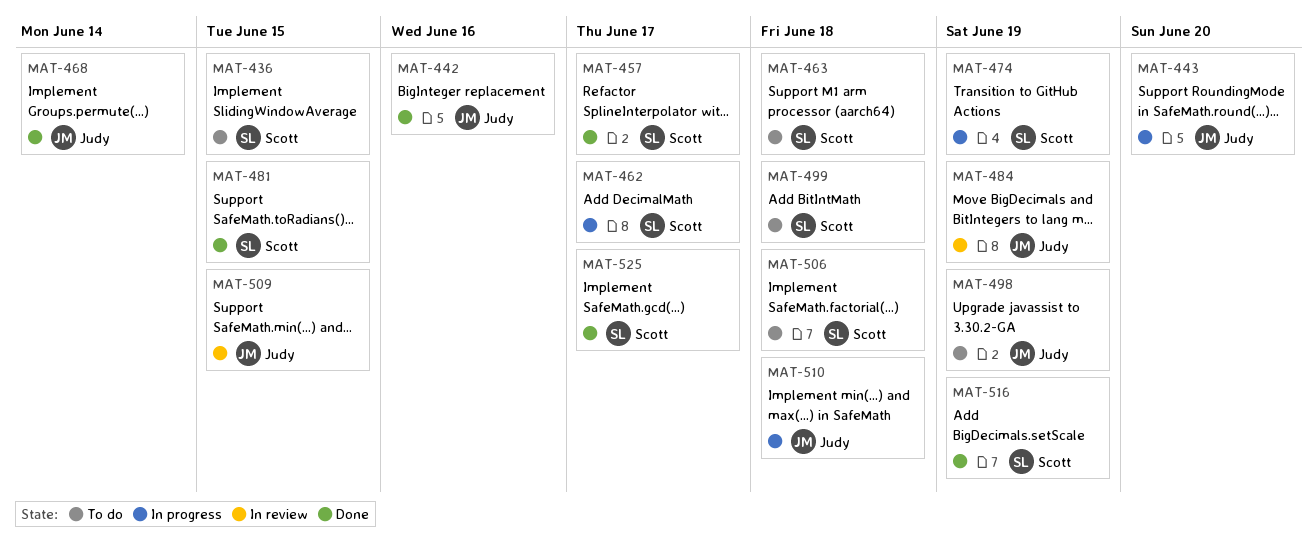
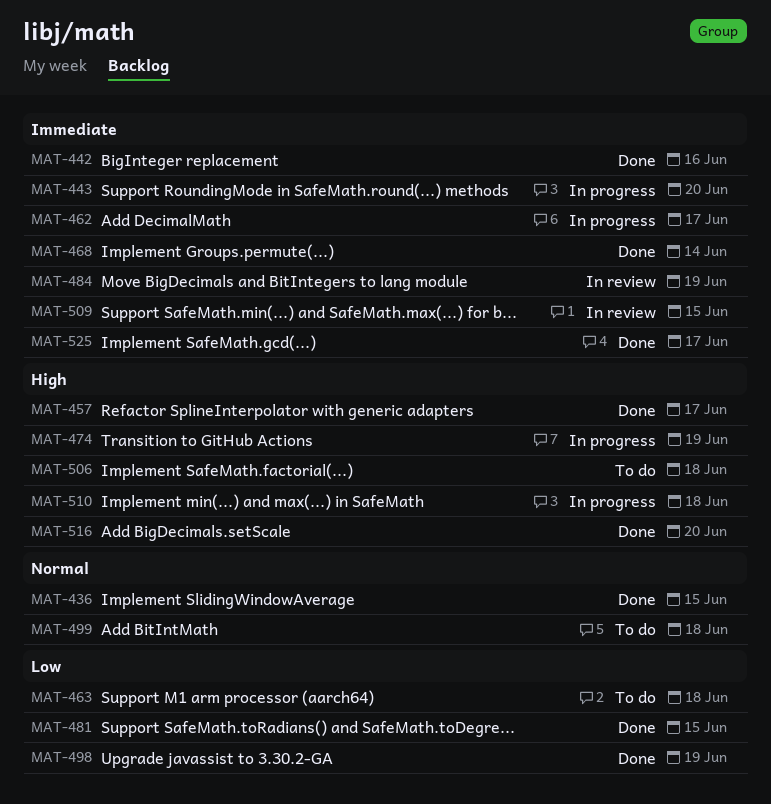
MAT-436, status: To do -> Done
MAT-498, status: To do -> Done
MAT-516, due: Jun 19 -> Jun 20

